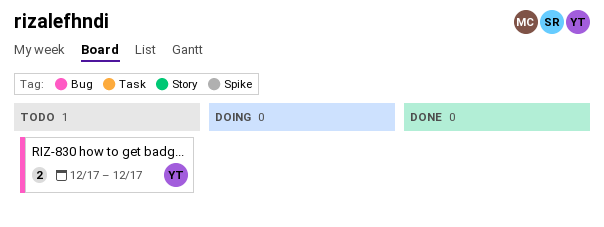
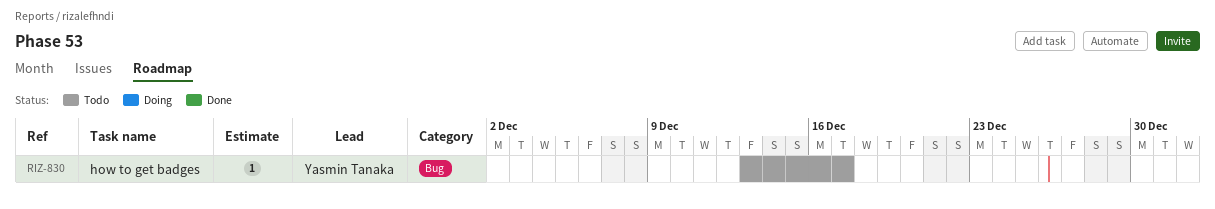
RIZ-830, estimate: 2 -> 1
RIZ-830, start: Dec 17 -> Dec 13

